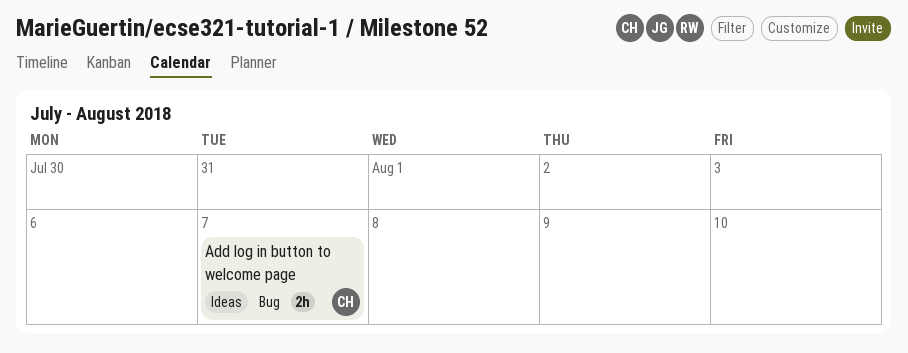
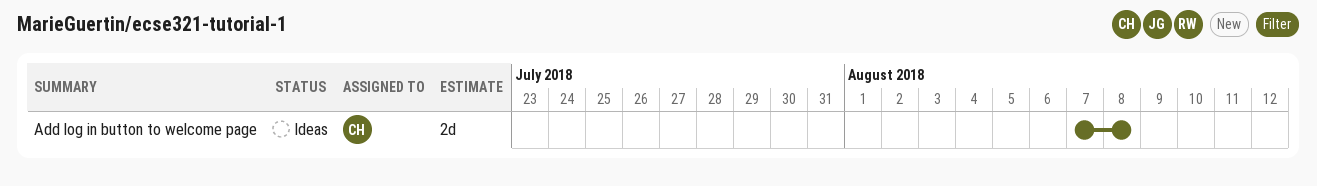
Add log in button to welcome page, estimate: 2h -> 2d
Add log in button to welcome page, due: Aug 7 -> Aug 8

